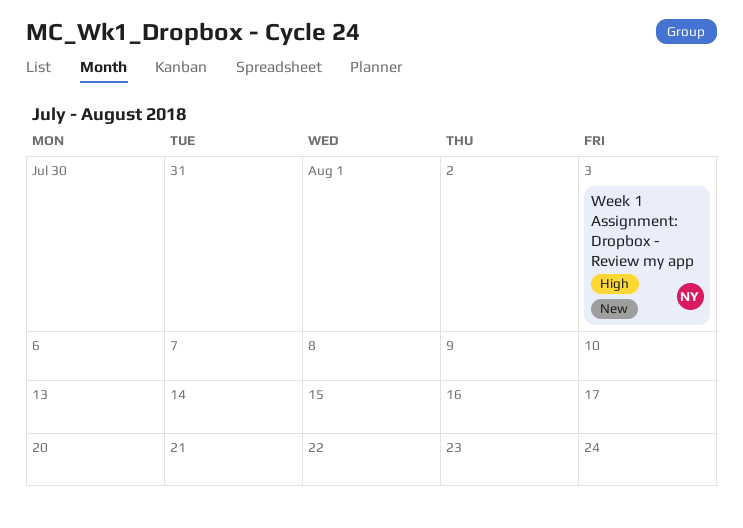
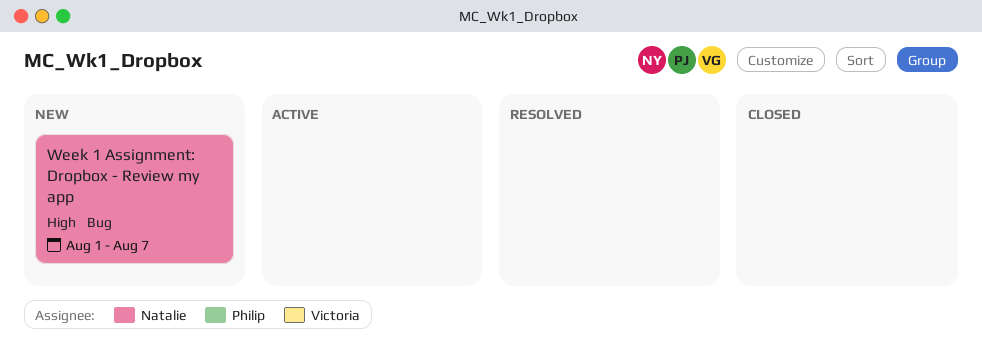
Week 1 Assignment: Dropbox - Review my app, due: Aug 3 -> Aug 7

